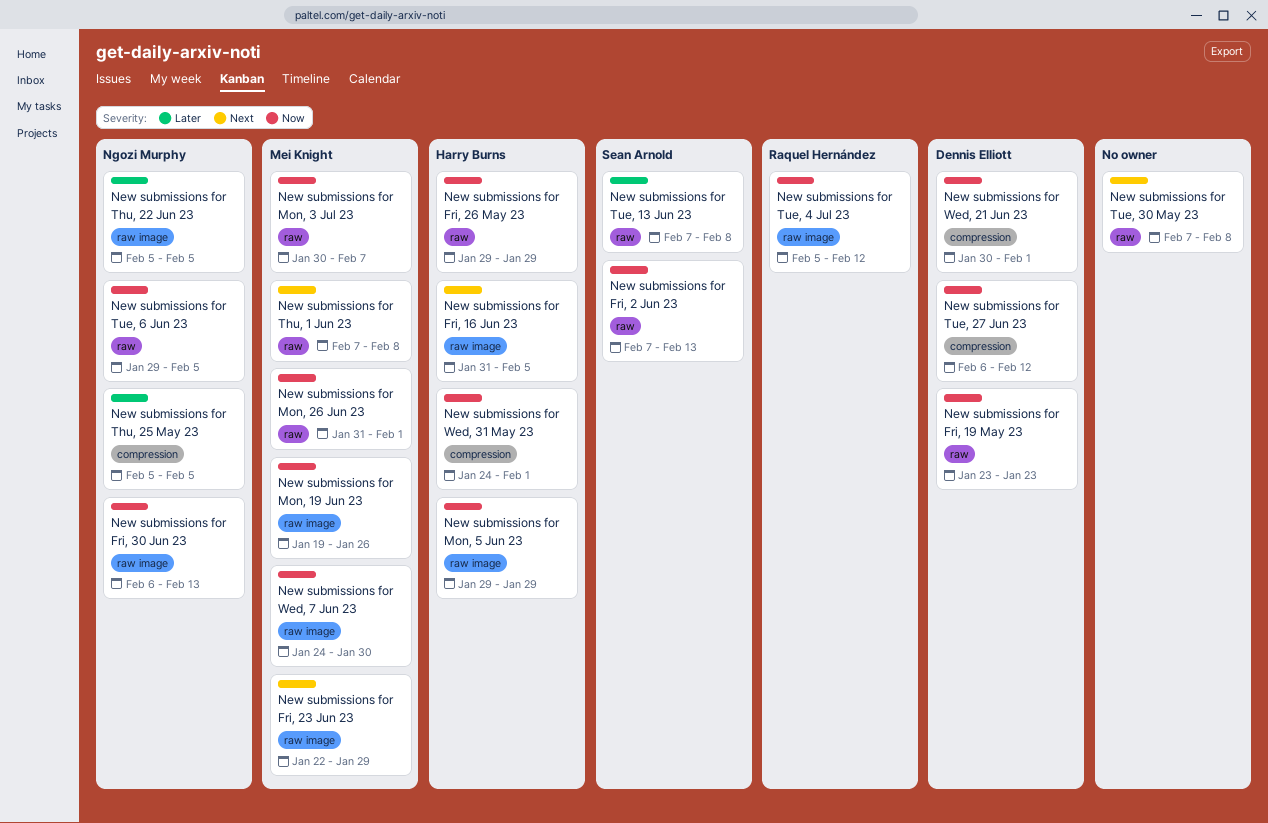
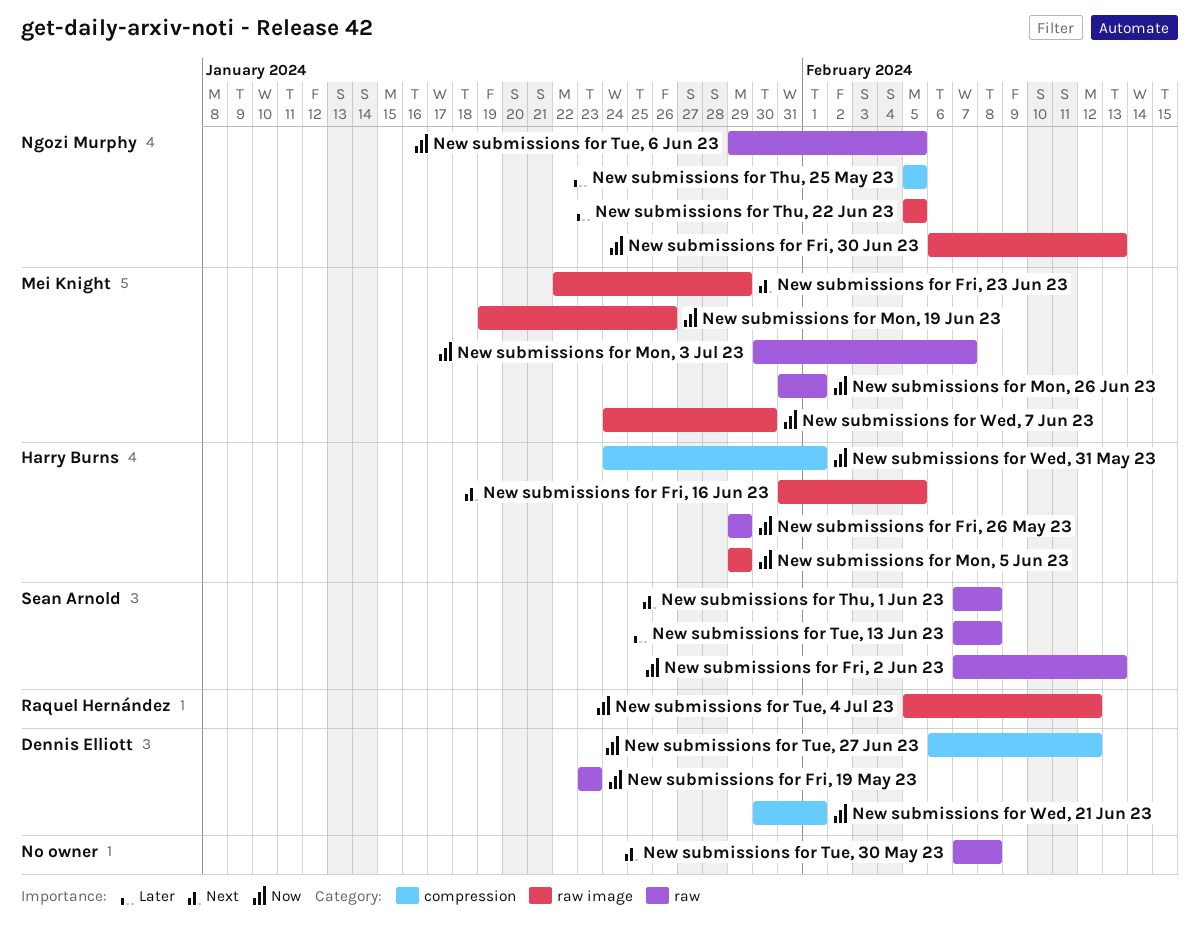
New submissions for Thu, 1 Jun 23, owner: Mei Knight -> Sean Arnold

